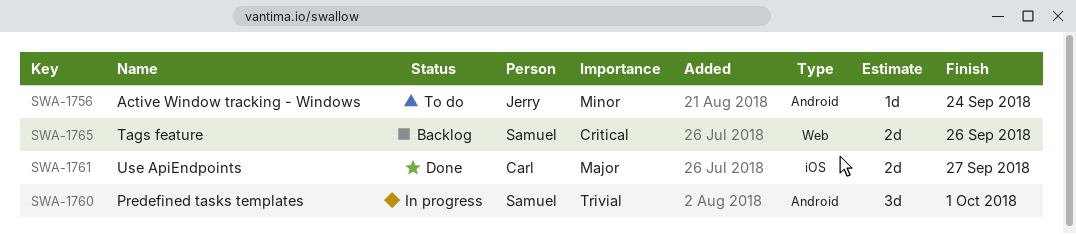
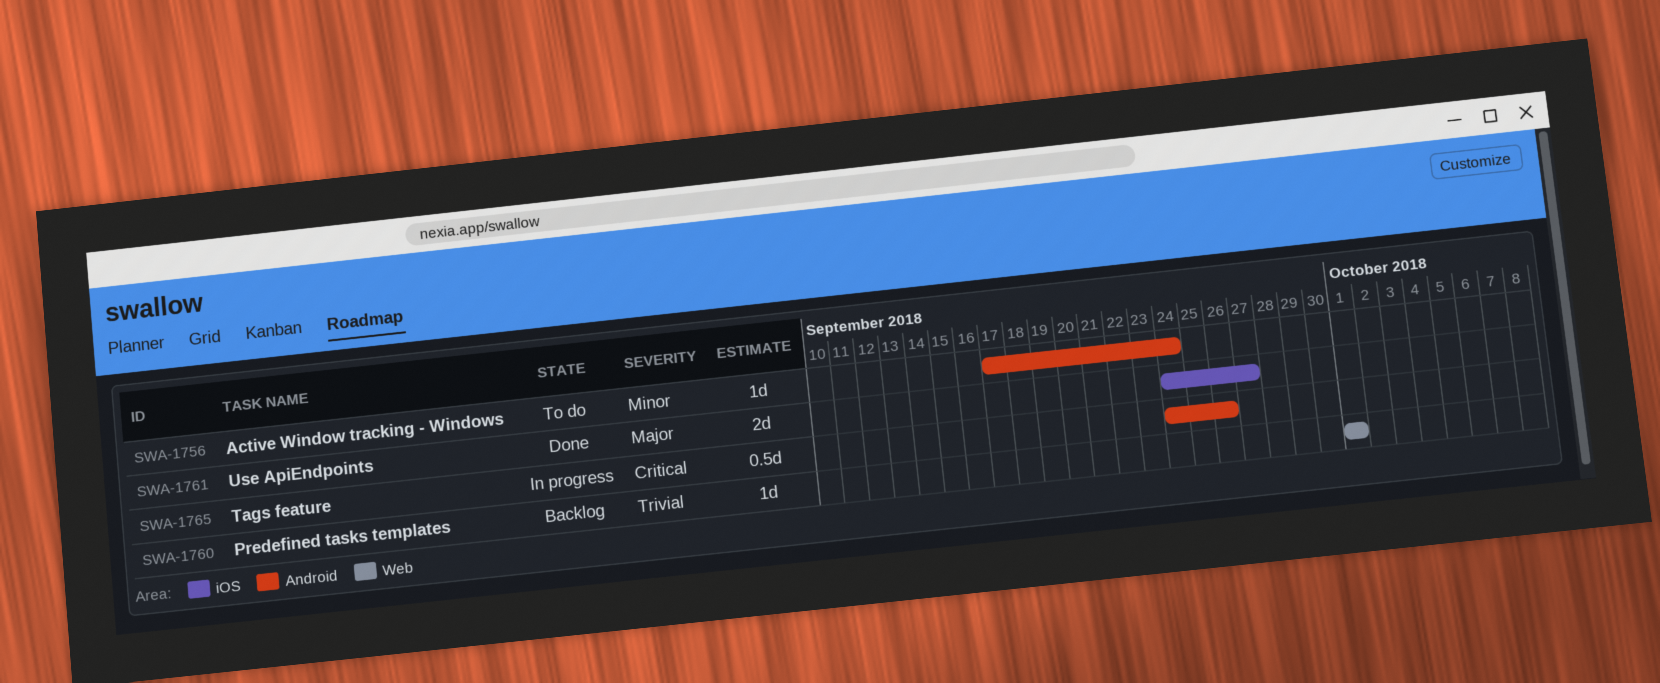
SWA-1760, status: In progress -> Backlog
SWA-1760, label: Android -> Web
SWA-1760, estimate: 3d -> 1d
SWA-1765, status: Backlog -> In progress
SWA-1765, label: Web -> Android
SWA-1765, estimate: 2d -> 0.5d

